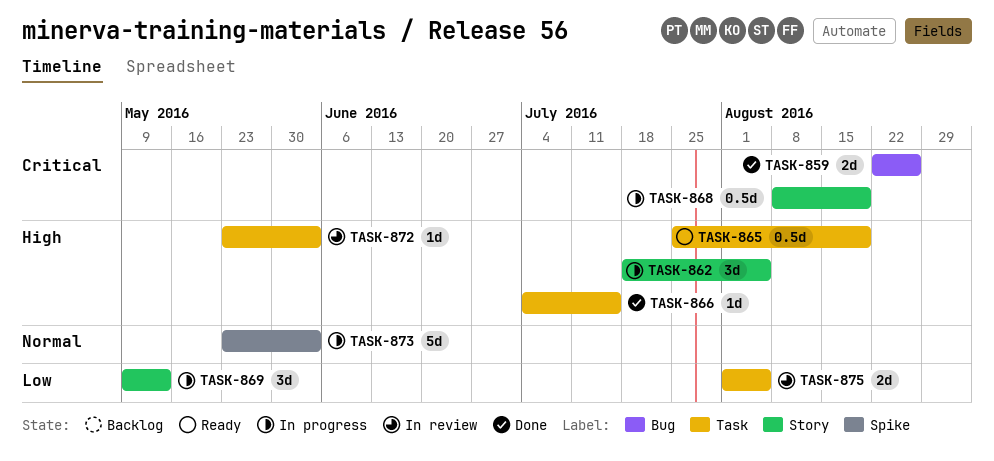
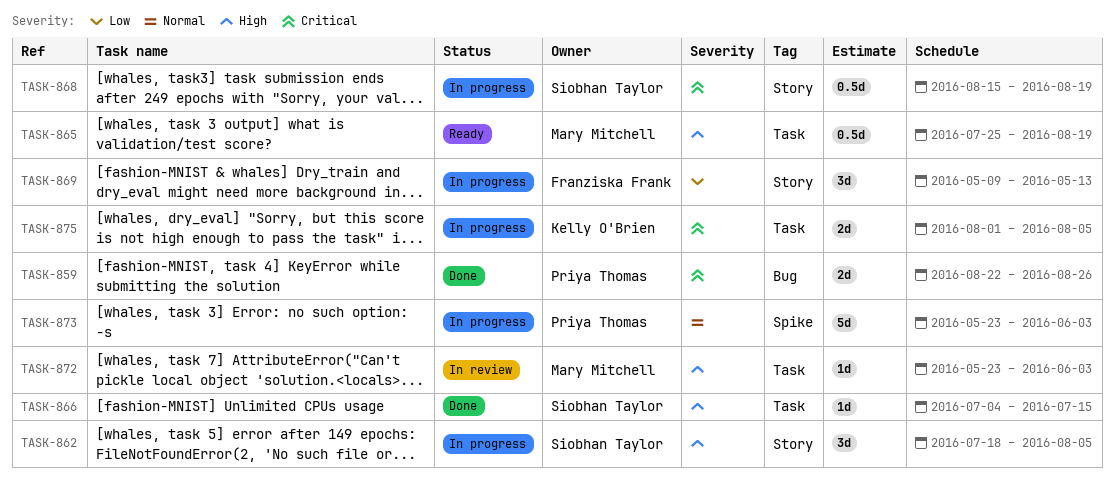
TASK-868, start: Aug 8 -> Aug 15
TASK-875, status: In review -> In progress
TASK-875, priority: Low -> Critical

